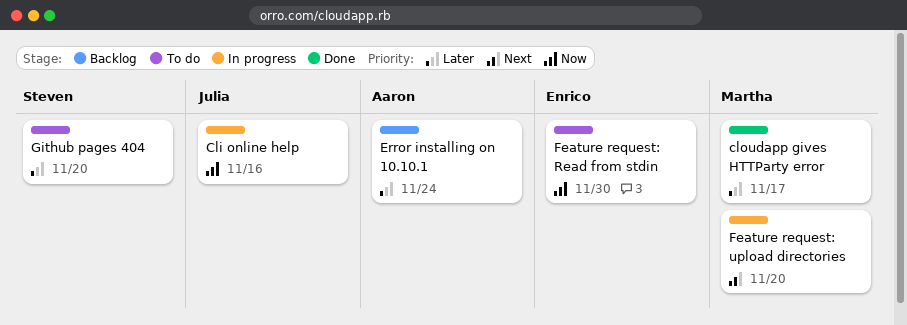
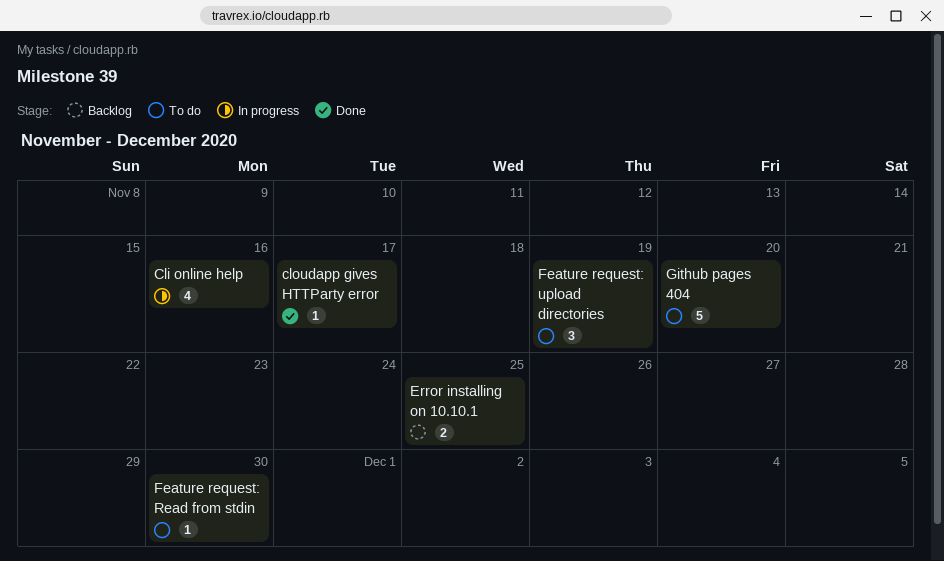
Error installing on 10.10.1, due: Nov 24 -> Nov 25
Feature request: upload directories, status: In progress -> To do
Feature request: upload directories, due: Nov 20 -> Nov 19

